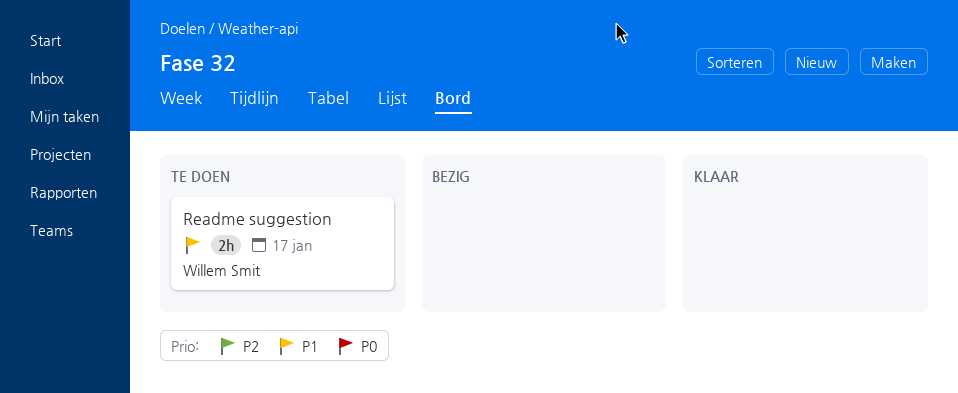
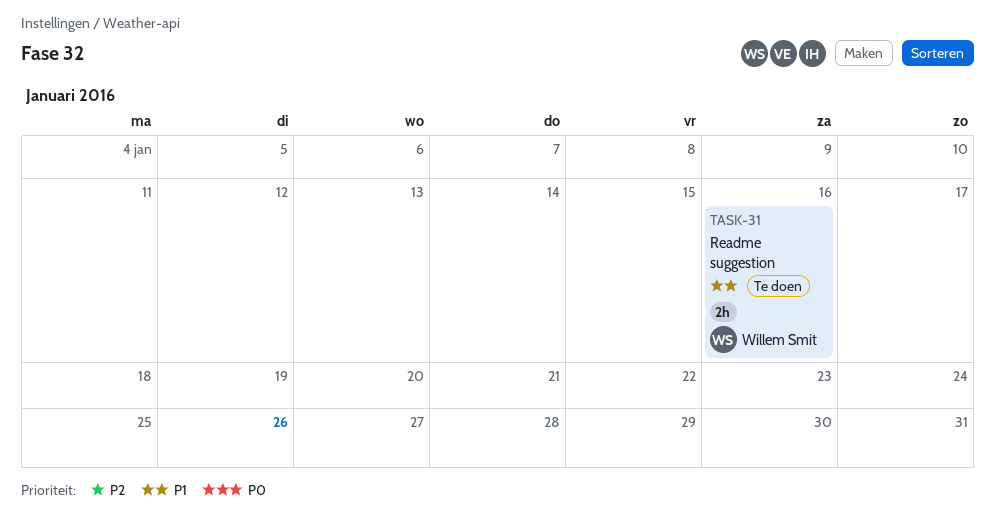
Readme suggestion, due: Jan 17 -> Jan 16

